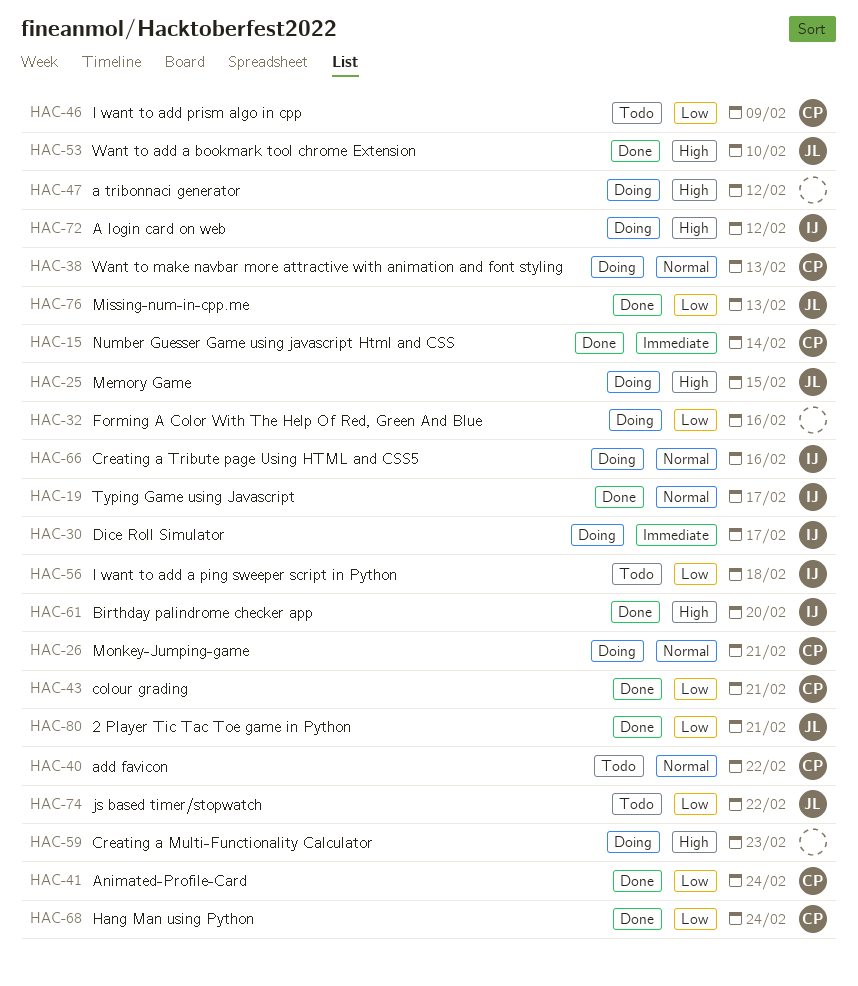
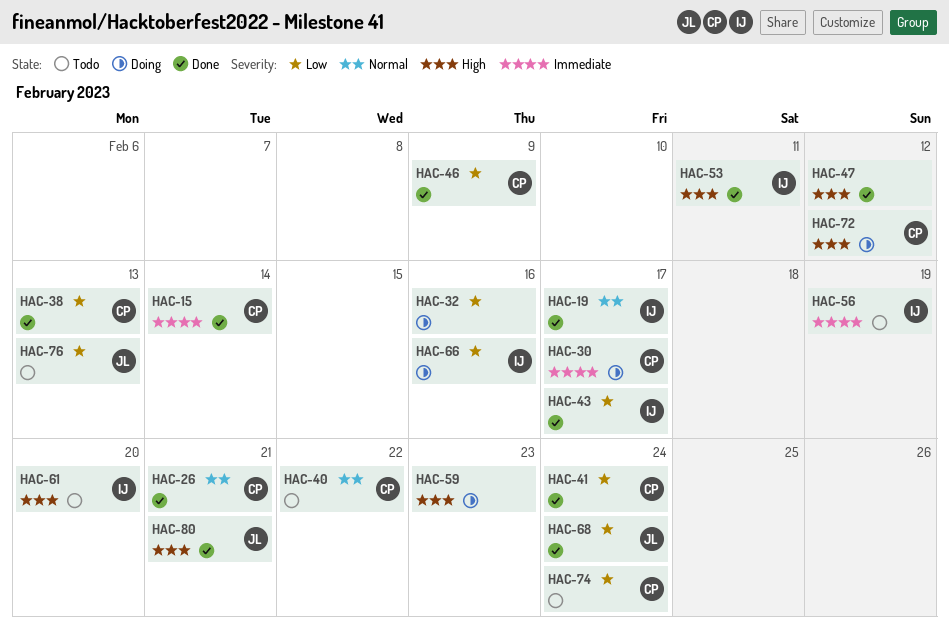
HAC-25: present -> none
HAC-26, status: Doing -> Done
HAC-30, owner: IJ -> CP
HAC-38, status: Doing -> Done
HAC-38, priority: Normal -> Low
HAC-43, owner: CP -> IJ
HAC-43, due: Feb 21 -> Feb 17
HAC-46, status: Todo -> Done
HAC-47, status: Doing -> Done
HAC-53, owner: JL -> IJ
HAC-53, due: Feb 10 -> Feb 11
HAC-56, priority: Low -> Immediate
HAC-56, due: Feb 18 -> Feb 19
HAC-61, status: Done -> Todo
HAC-66, priority: Normal -> Low
HAC-68, owner: CP -> JL
HAC-72, owner: IJ -> CP
HAC-74, owner: JL -> CP
HAC-74, due: Feb 22 -> Feb 24
HAC-76, status: Done -> Todo
HAC-80, priority: Low -> High

